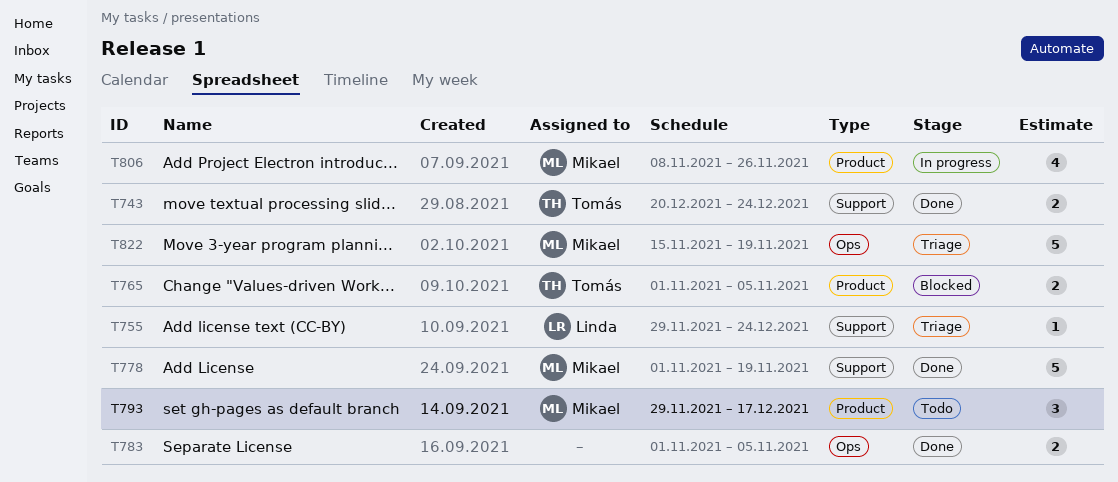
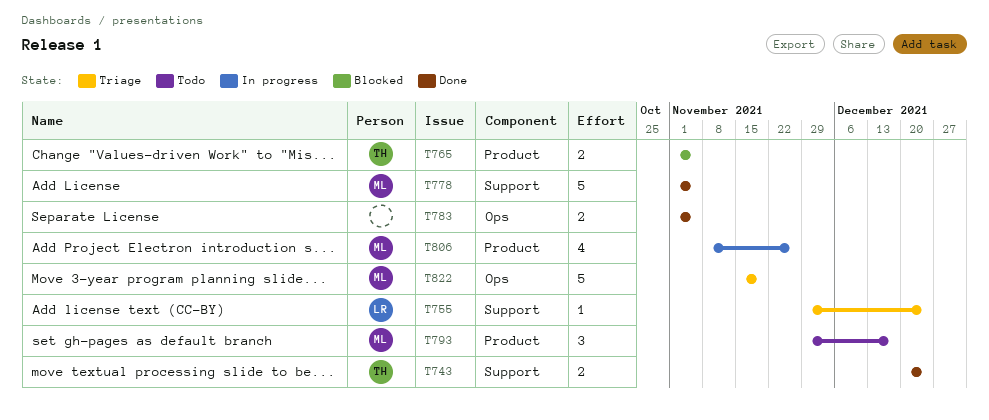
T778, due: Nov 19 -> Nov 5

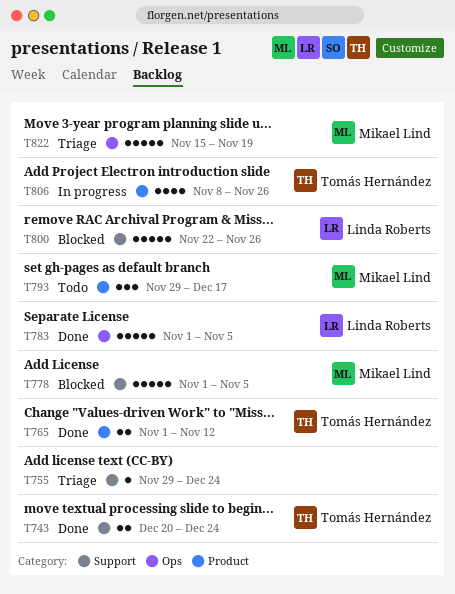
T755, owner: Linda Roberts -> none
T765, status: Blocked -> Done
T765, due: Nov 5 -> Nov 12
T778, status: Done -> Blocked
T783, owner: none -> Linda Roberts
T783, estimate: 2 -> 5
T800: none -> present
T806, owner: Mikael Lind -> Tomás Hernández

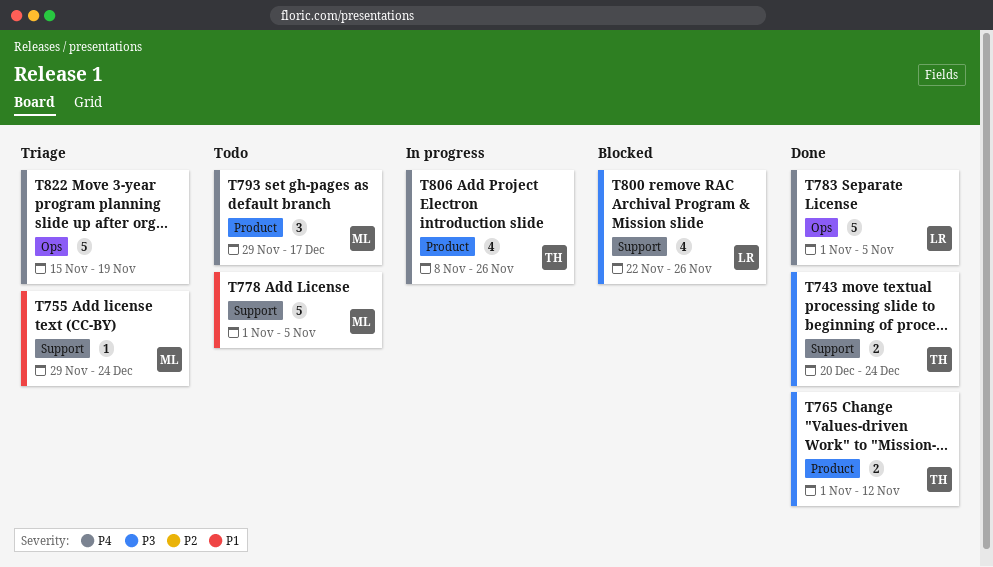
T755, owner: none -> Mikael Lind
T778, status: Blocked -> Todo
T800, estimate: 5 -> 4
T822, owner: Mikael Lind -> none

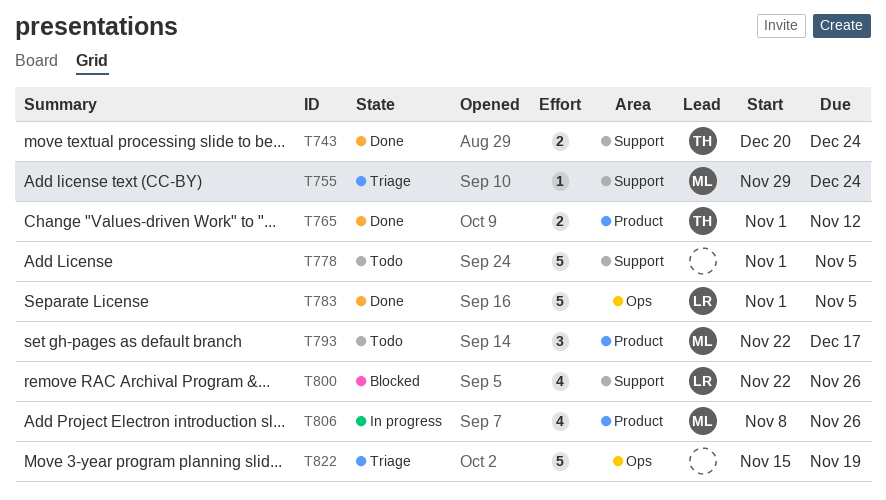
T778, owner: ML -> none
T793, start: Nov 29 -> Nov 22
T806, owner: TH -> ML

